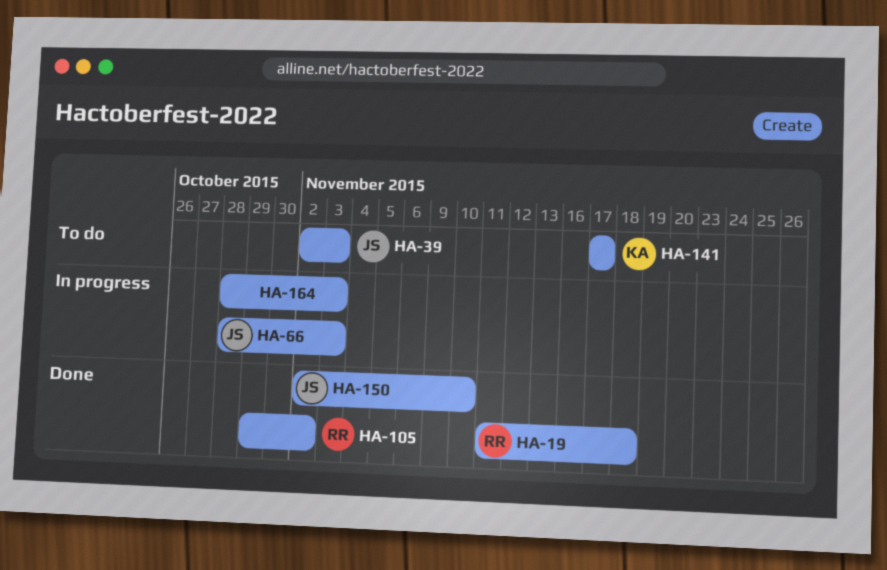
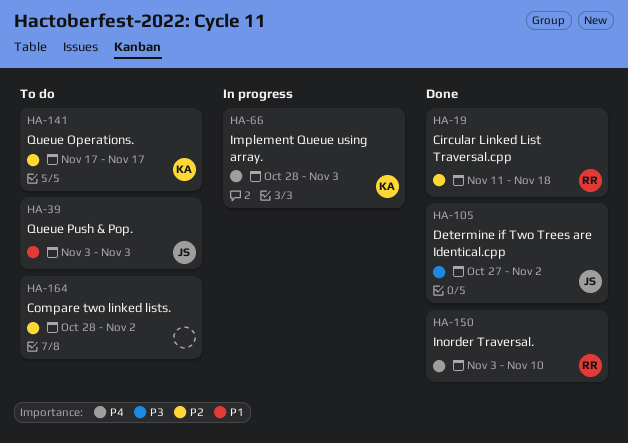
HA-39, start: Nov 2 -> Nov 3
HA-66, owner: JS -> KA
HA-105, owner: RR -> JS
HA-105, start: Oct 29 -> Oct 27
HA-150, owner: JS -> RR
HA-150, start: Nov 2 -> Nov 3
HA-164, status: In progress -> To do
HA-164, due: Nov 3 -> Nov 2

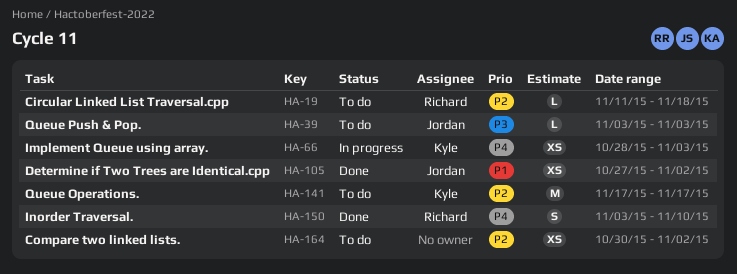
HA-19, status: Done -> To do
HA-39, priority: P1 -> P3
HA-105, priority: P3 -> P1
HA-164, start: Oct 28 -> Oct 30

